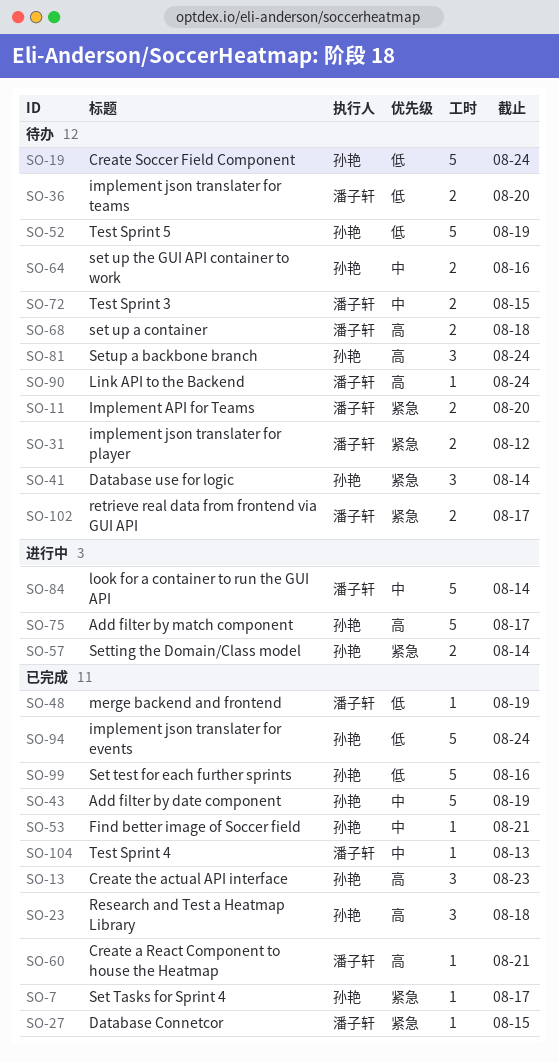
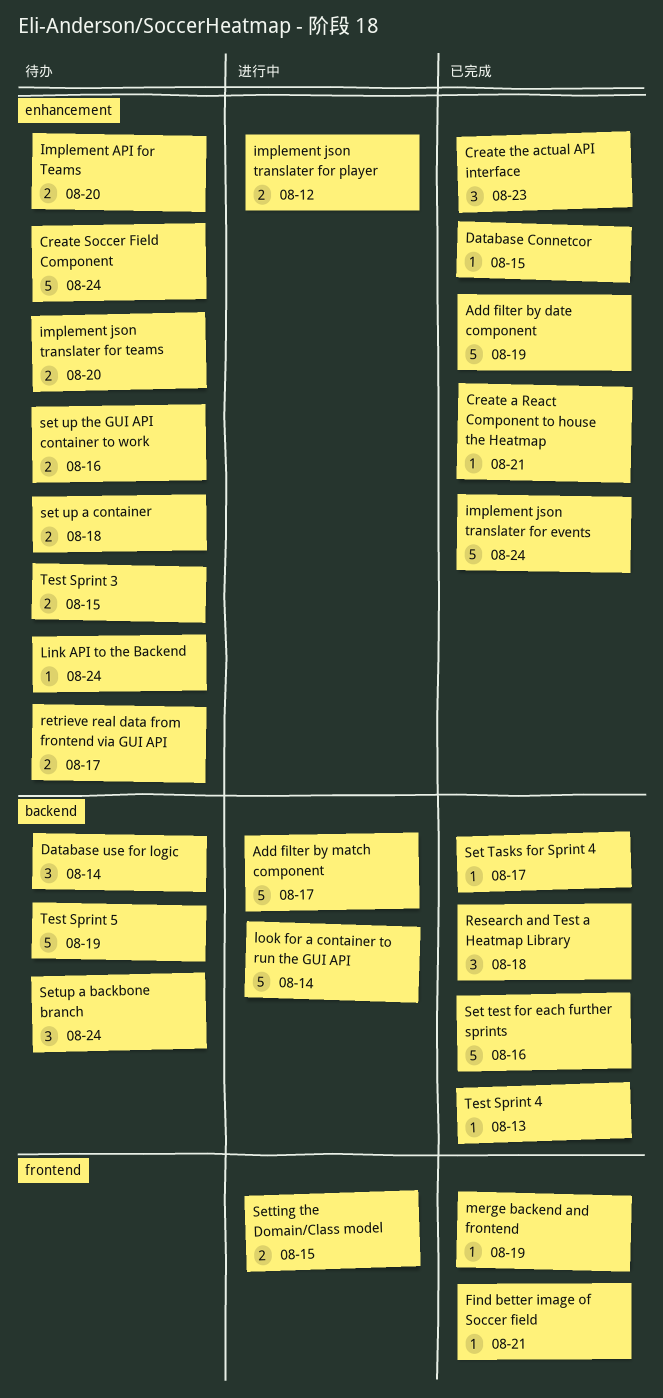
implement json translater for player, status: 待办 -> 进行中
Setting the Domain/Class model, due: Aug 14 -> Aug 15

